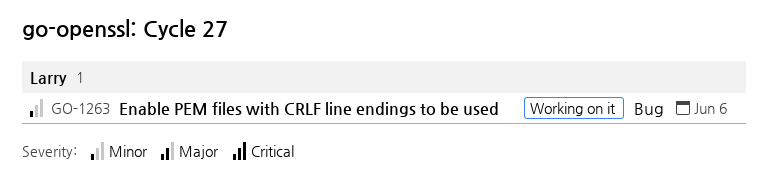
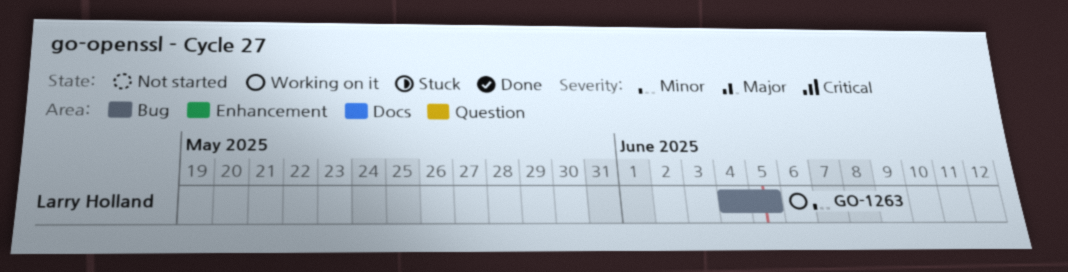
GO-1263, due: Jun 6 -> Jun 5

